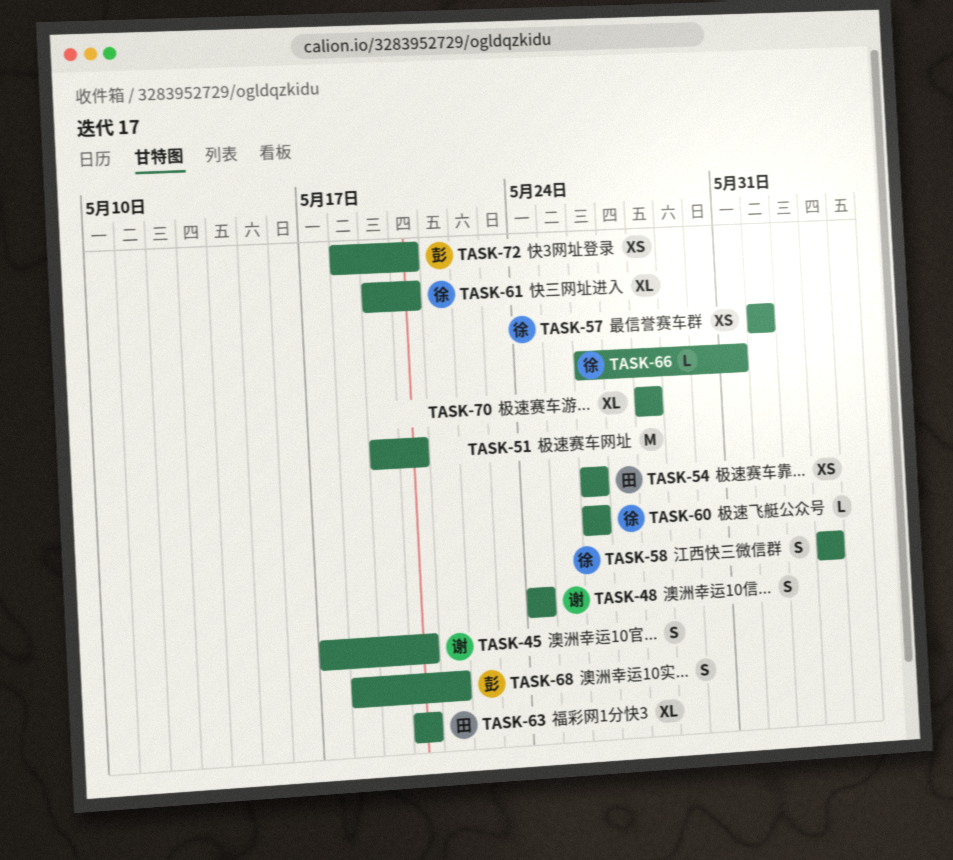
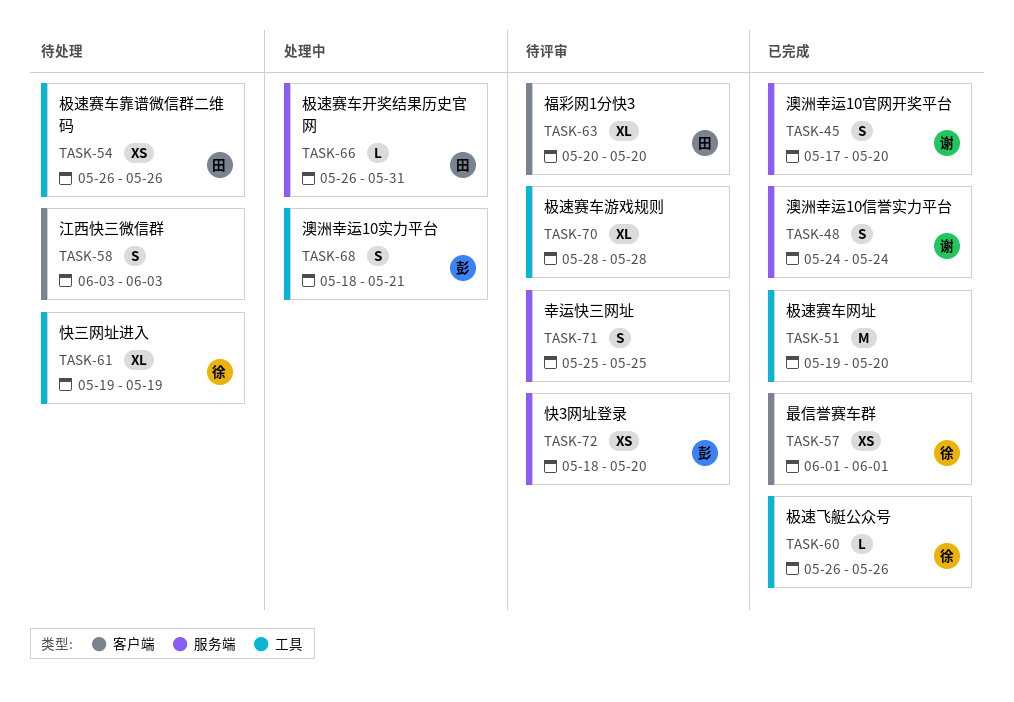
TASK-58, owner: 徐 -> none
TASK-61, due: May 20 -> May 19
TASK-66, owner: 徐 -> 田
TASK-71: none -> present

